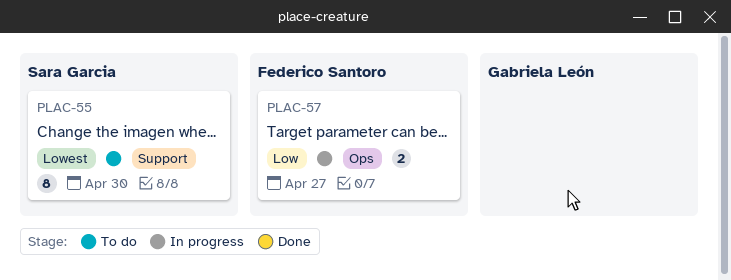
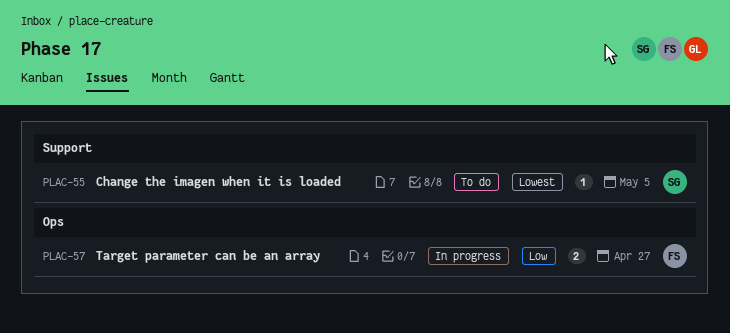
PLAC-55, estimate: 8 -> 1
PLAC-55, due: Apr 30 -> May 5

